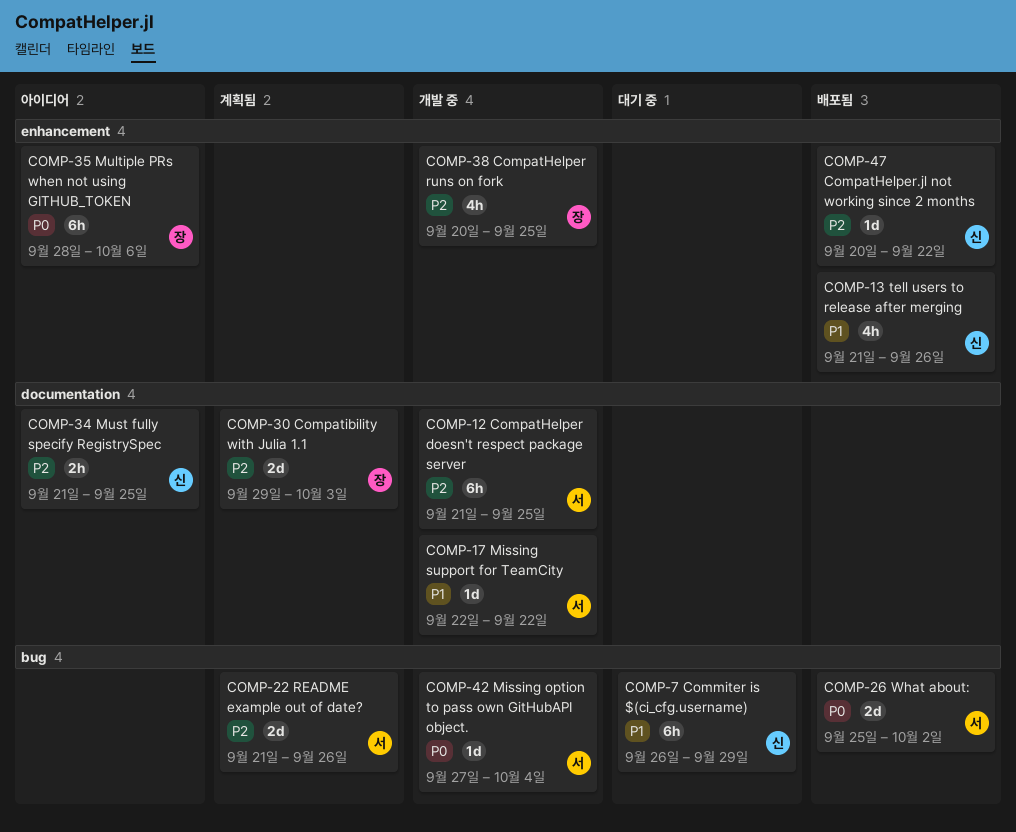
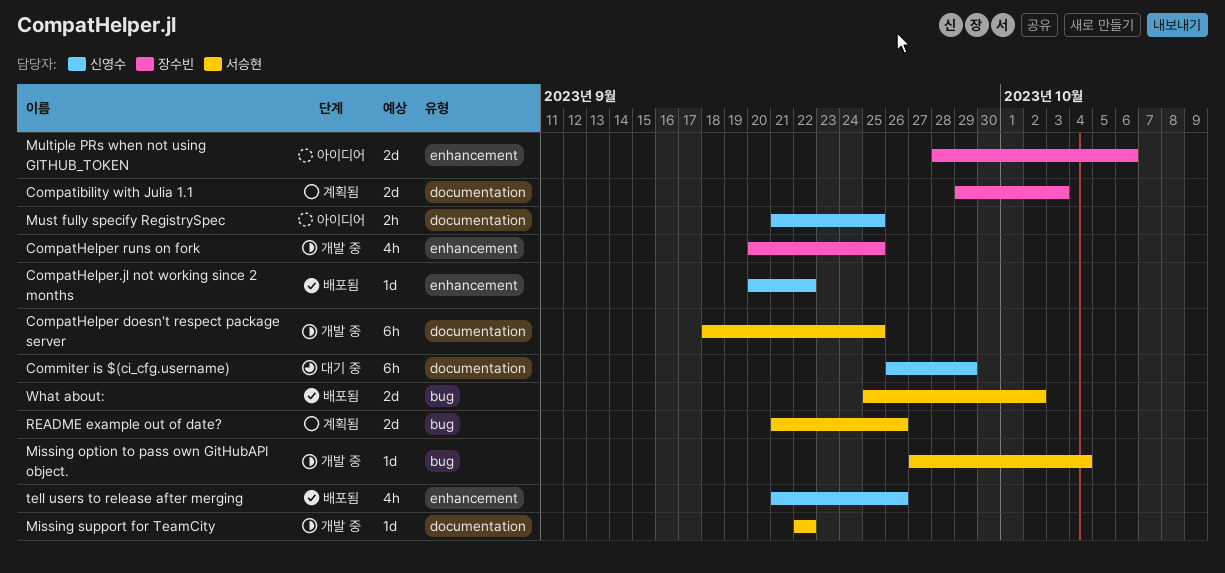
Commiter is $(ci_cfg.username), label: bug -> documentation
CompatHelper doesn't respect package server, start: Sep 21 -> Sep 18
Multiple PRs when not using GITHUB_TOKEN, estimate: 6h -> 2d

